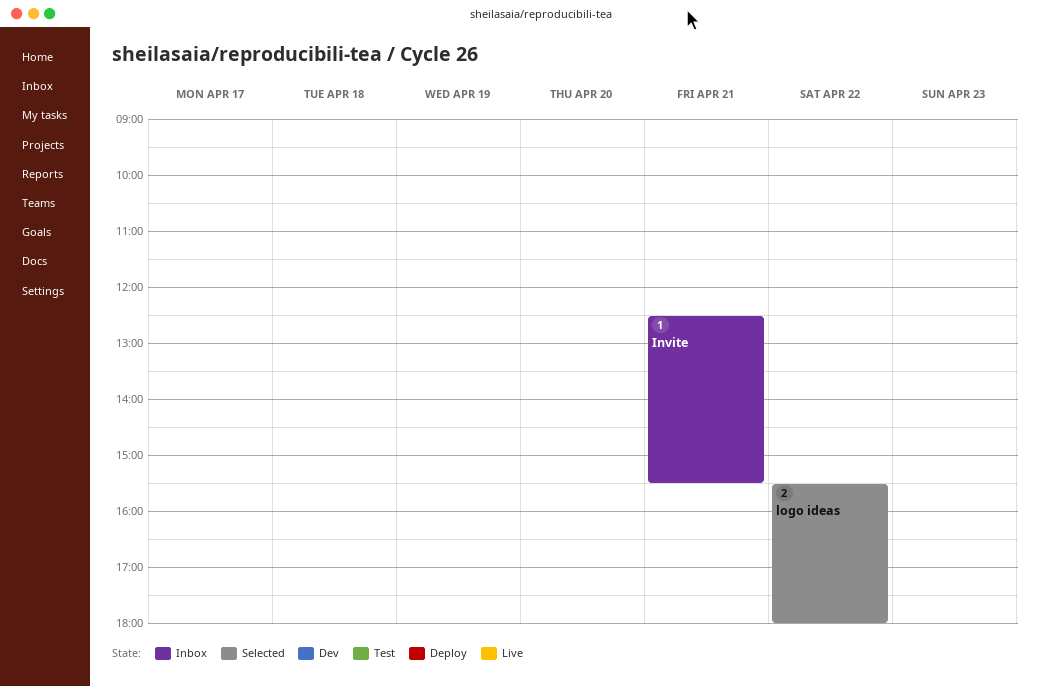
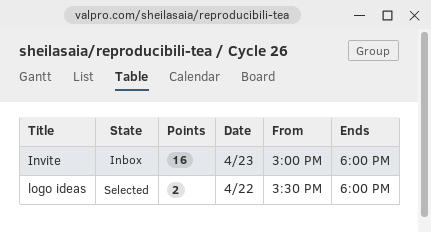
Invite, estimate: 1 -> 16
Invite, day: Apr 21 -> Apr 23
Invite, begins: 12:30 -> 15:00
Invite, ends: 15:30 -> 18:00

